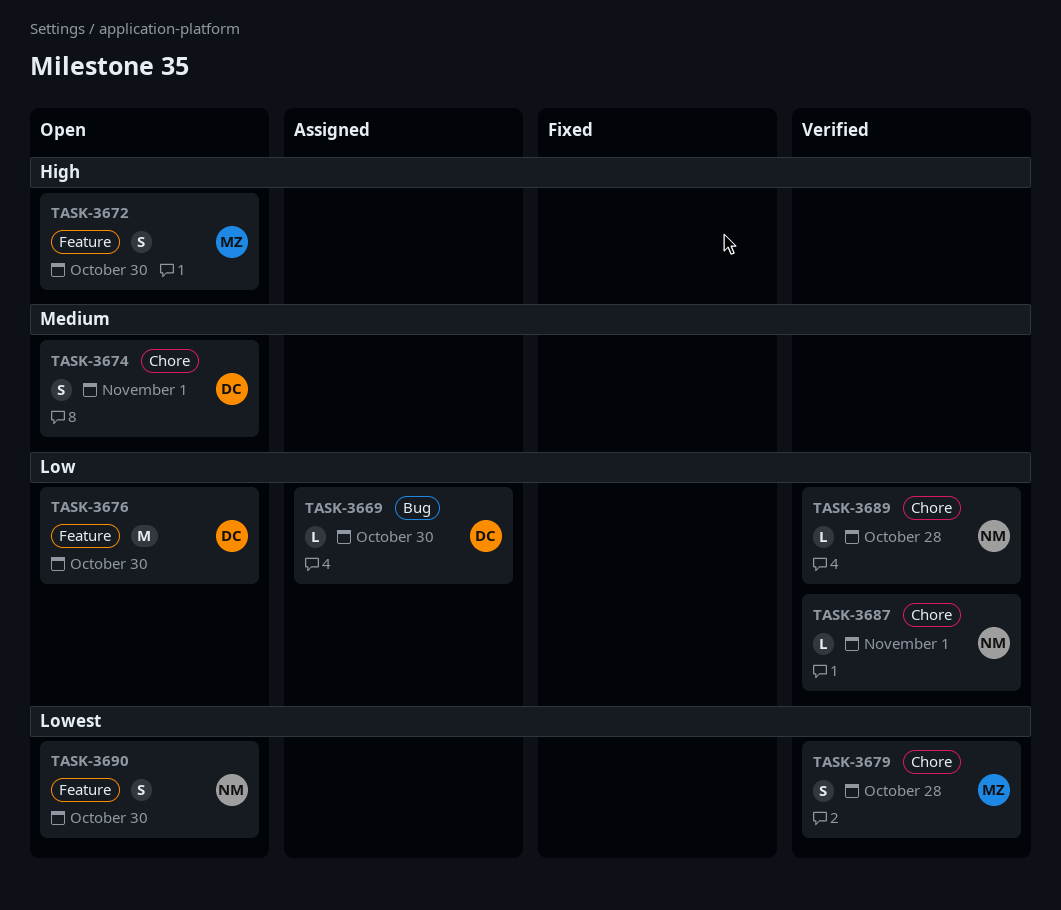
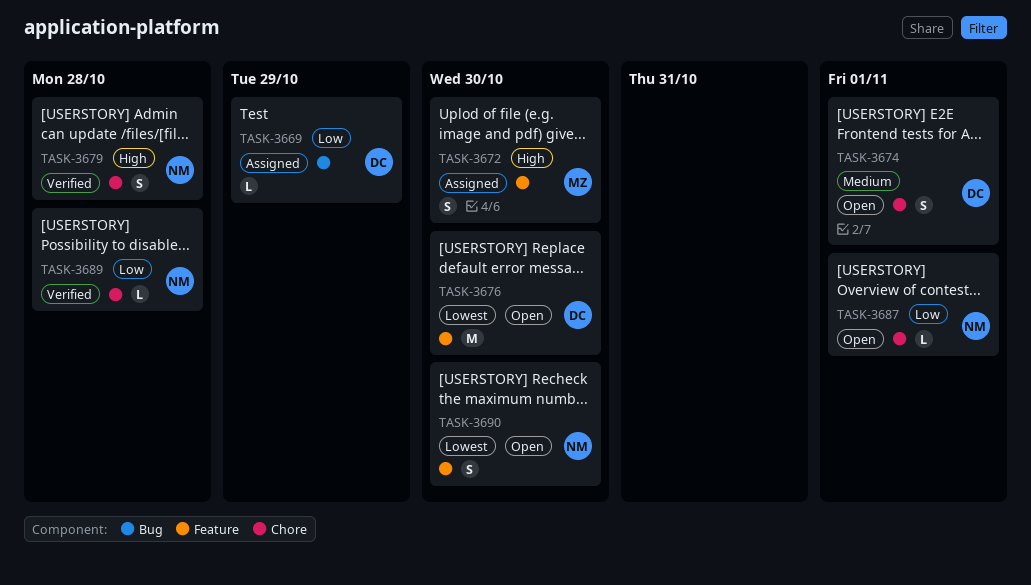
TASK-3669, due: Oct 30 -> Oct 29
TASK-3672, status: Open -> Assigned
TASK-3676, priority: Low -> Lowest
TASK-3679, owner: MZ -> NM
TASK-3679, priority: Lowest -> High
TASK-3687, status: Verified -> Open

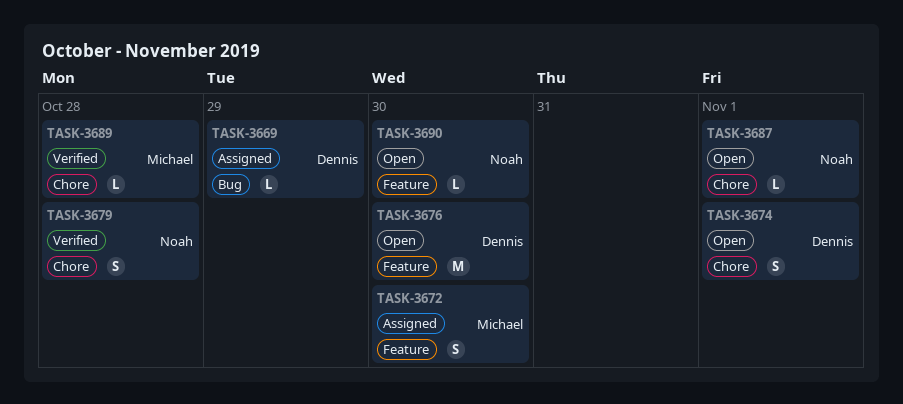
TASK-3689, owner: Noah -> Michael
TASK-3690, estimate: S -> L

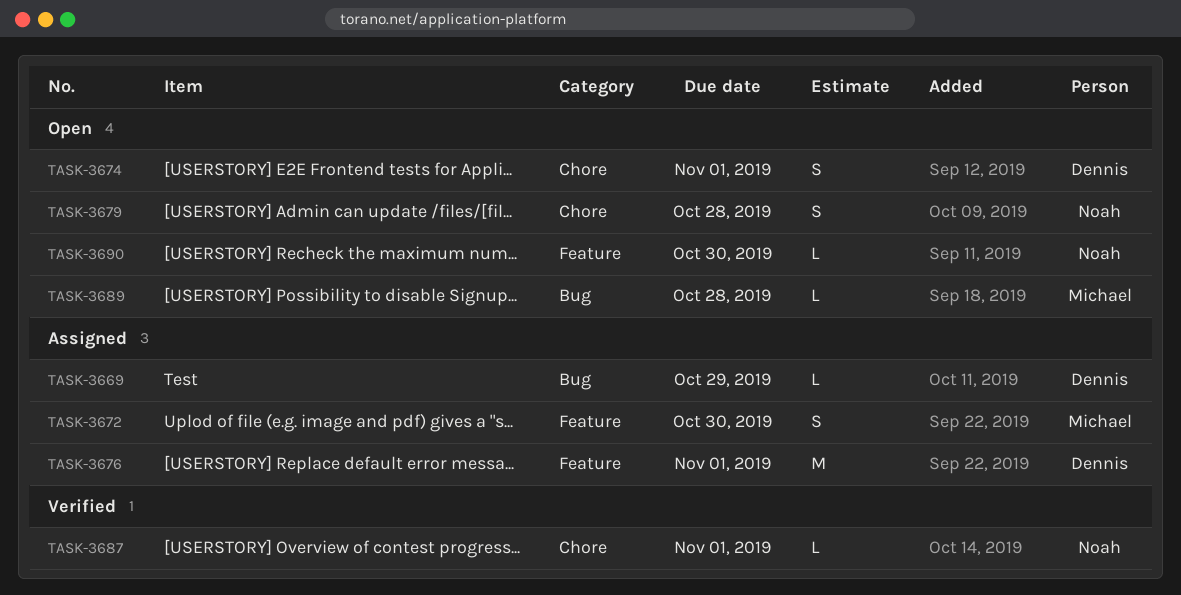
TASK-3676, status: Open -> Assigned
TASK-3676, due: Oct 30 -> Nov 1
TASK-3679, status: Verified -> Open
TASK-3687, status: Open -> Verified
TASK-3689, status: Verified -> Open
TASK-3689, label: Chore -> Bug

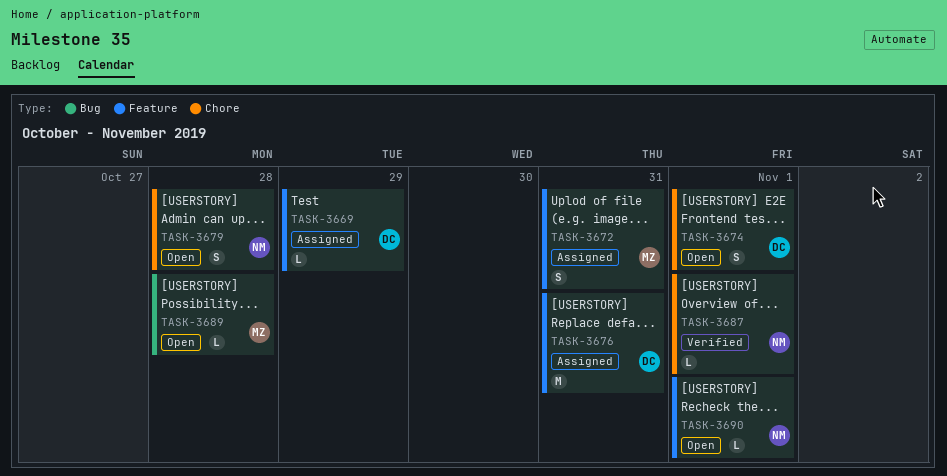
TASK-3669, label: Bug -> Feature
TASK-3672, due: Oct 30 -> Oct 31
TASK-3676, due: Nov 1 -> Oct 31
TASK-3690, due: Oct 30 -> Nov 1

